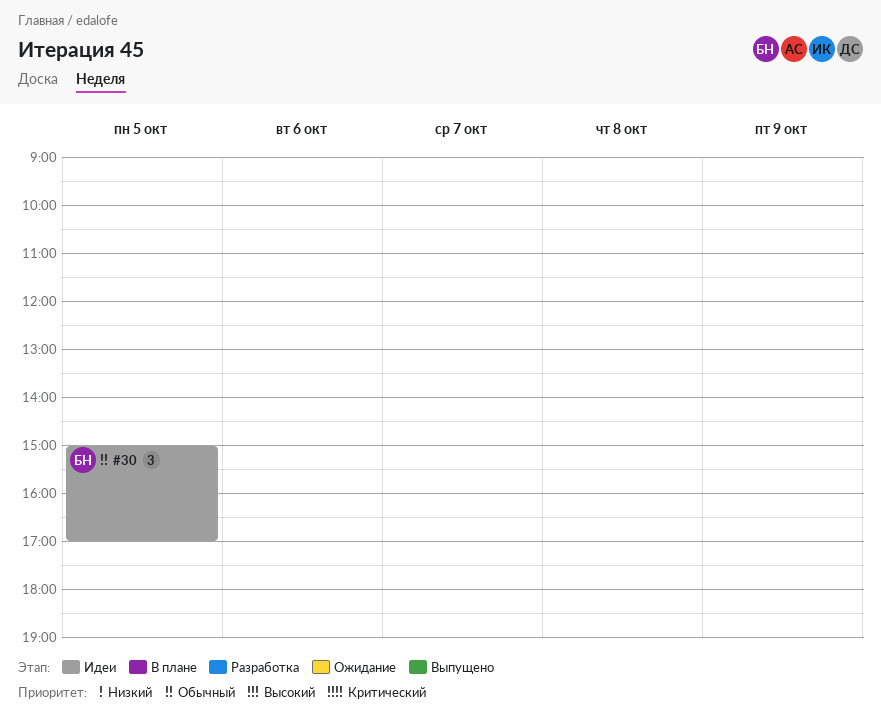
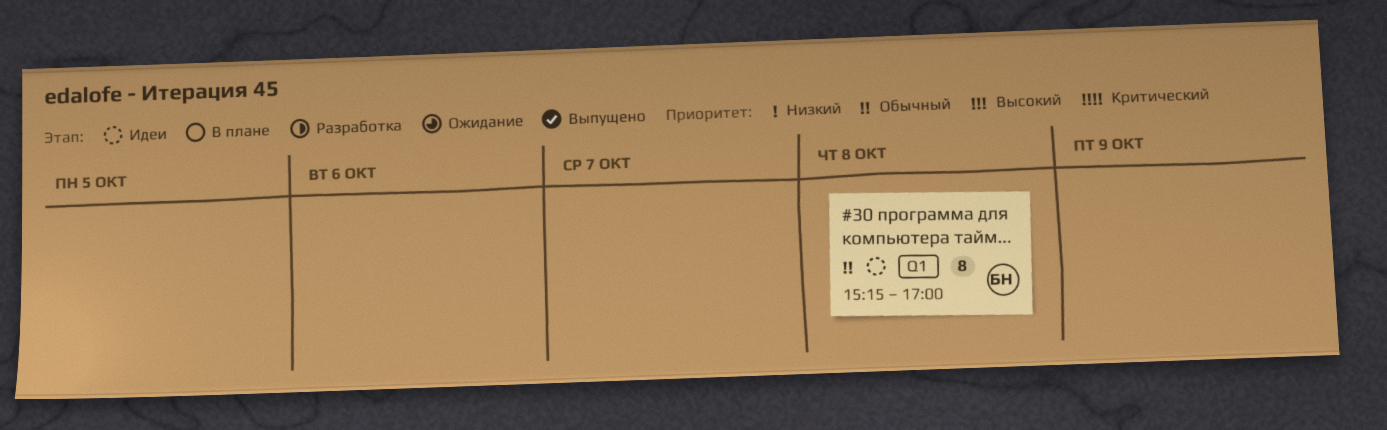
#30, estimate: 3 -> 8
#30, day: Oct 5 -> Oct 8
#30, begins: 15:00 -> 15:15

